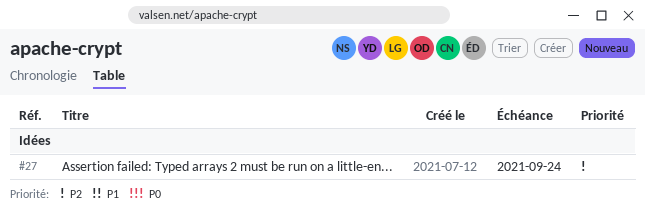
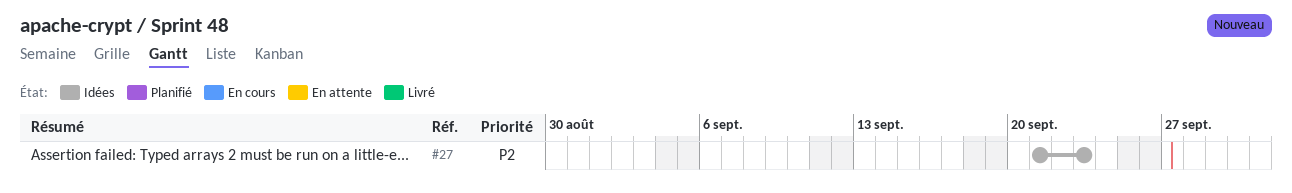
#27, due: Sep 24 -> Sep 23

